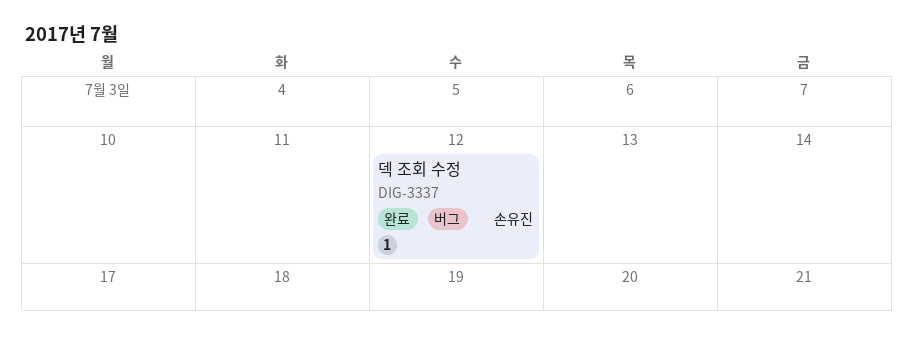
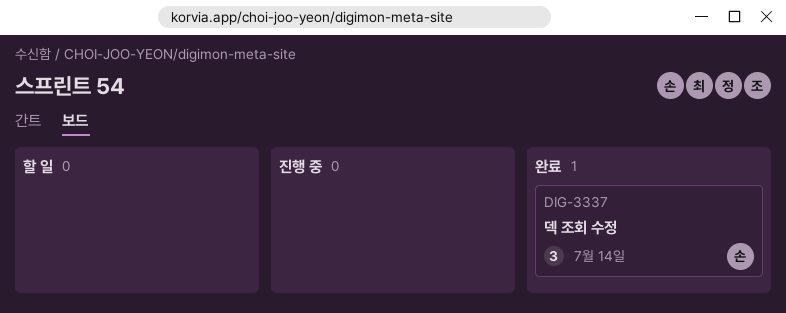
DIG-3337, estimate: 1 -> 3
DIG-3337, due: Jul 12 -> Jul 14

